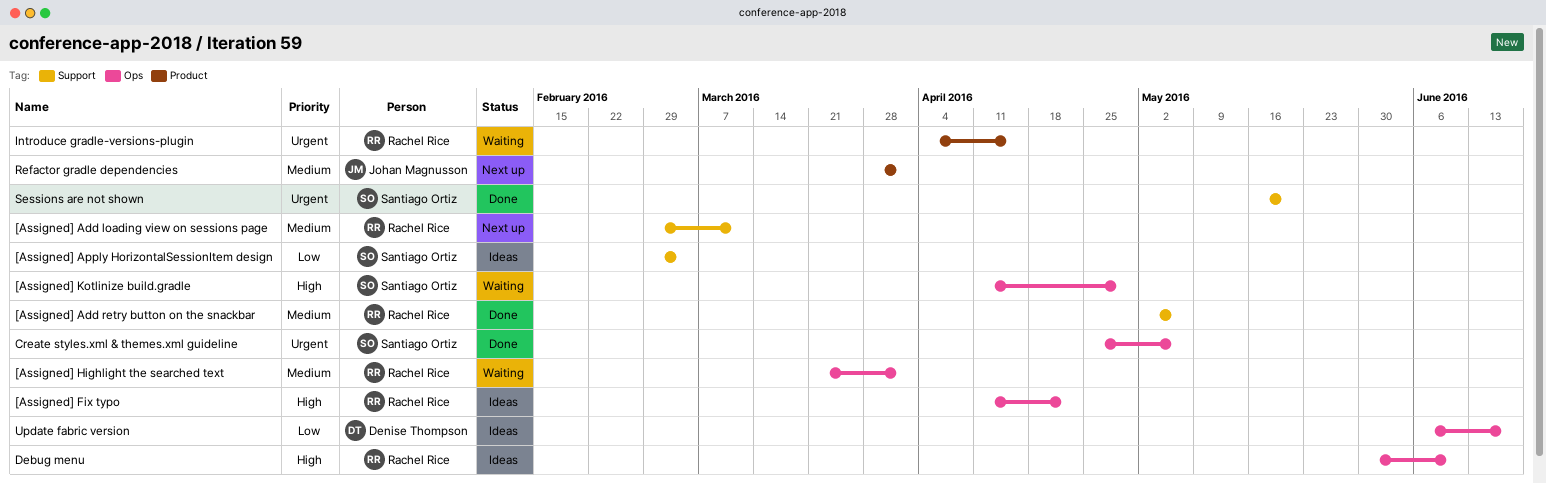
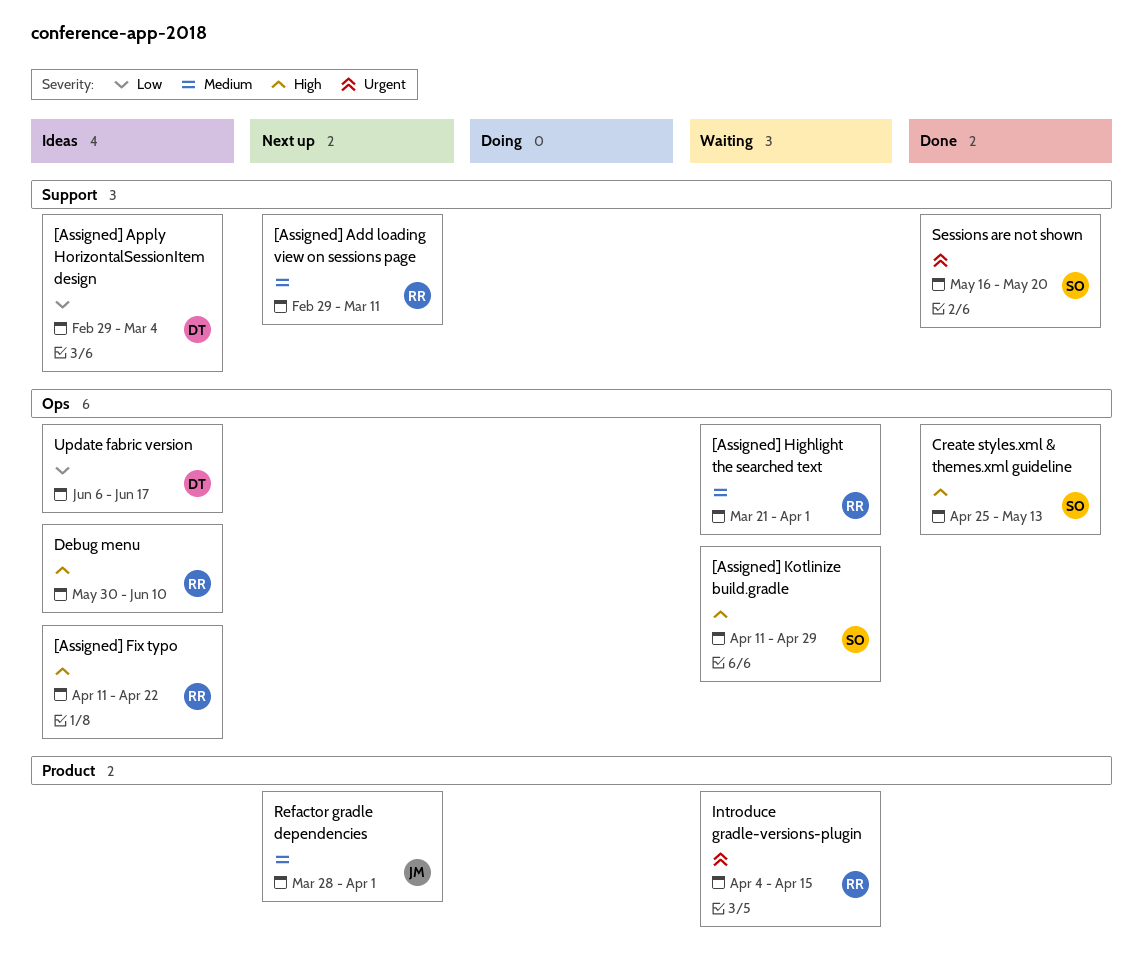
[Assigned] Add retry button on the snackbar: present -> none
[Assigned] Apply HorizontalSessionItem design, owner: Santiago Ortiz -> Denise Thompson
Create styles.xml & themes.xml guideline, priority: Urgent -> High
Create styles.xml & themes.xml guideline, due: May 6 -> May 13

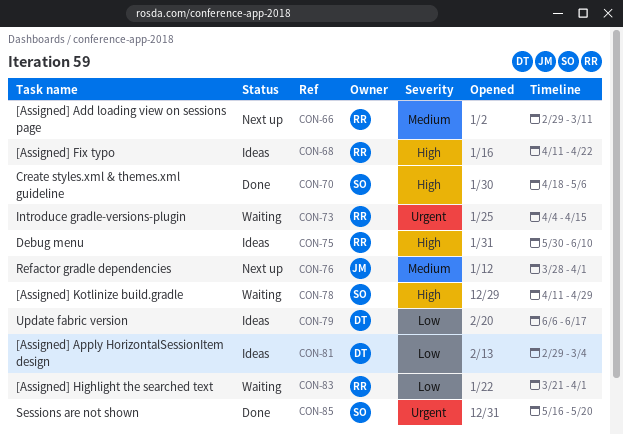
[Assigned] Highlight the searched text, priority: Medium -> Low
Create styles.xml & themes.xml guideline, start: Apr 25 -> Apr 18
Create styles.xml & themes.xml guideline, due: May 13 -> May 6

